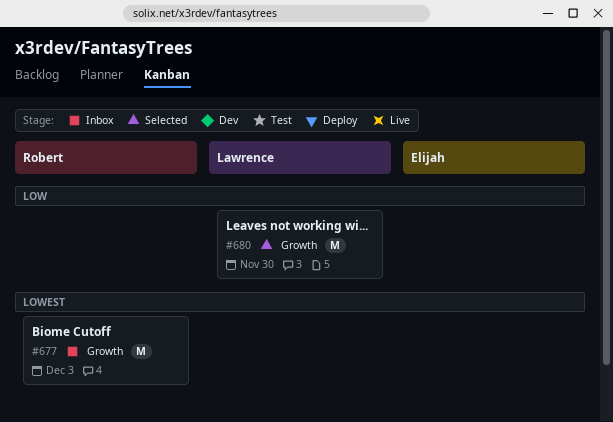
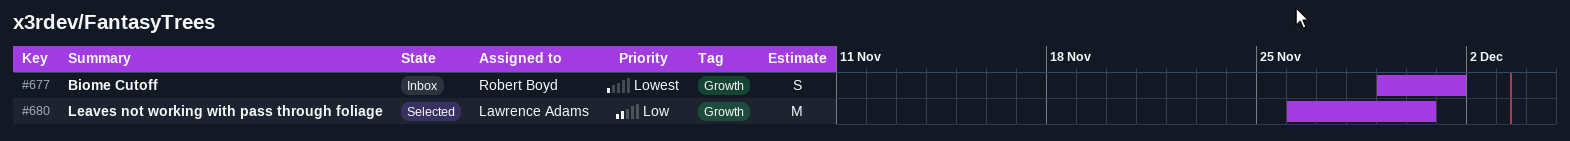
#677, estimate: M -> S
#677, due: Dec 3 -> Dec 1

